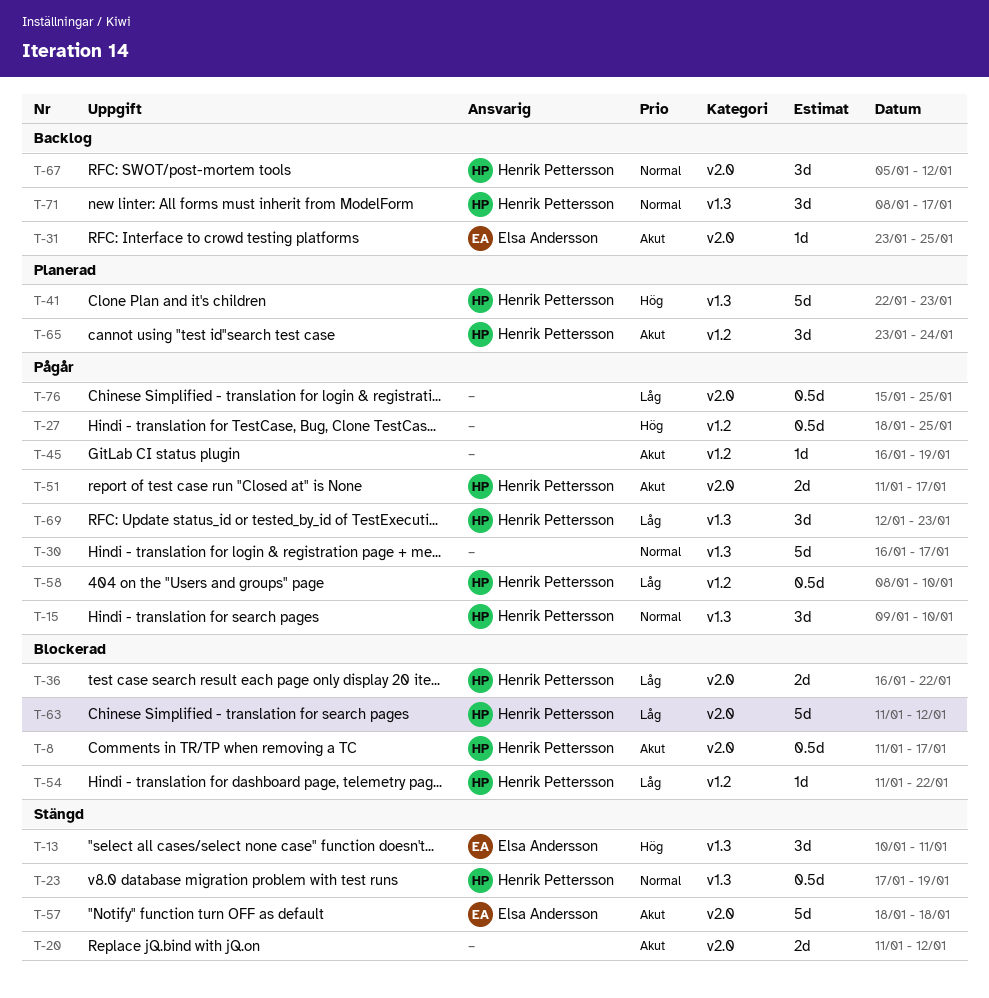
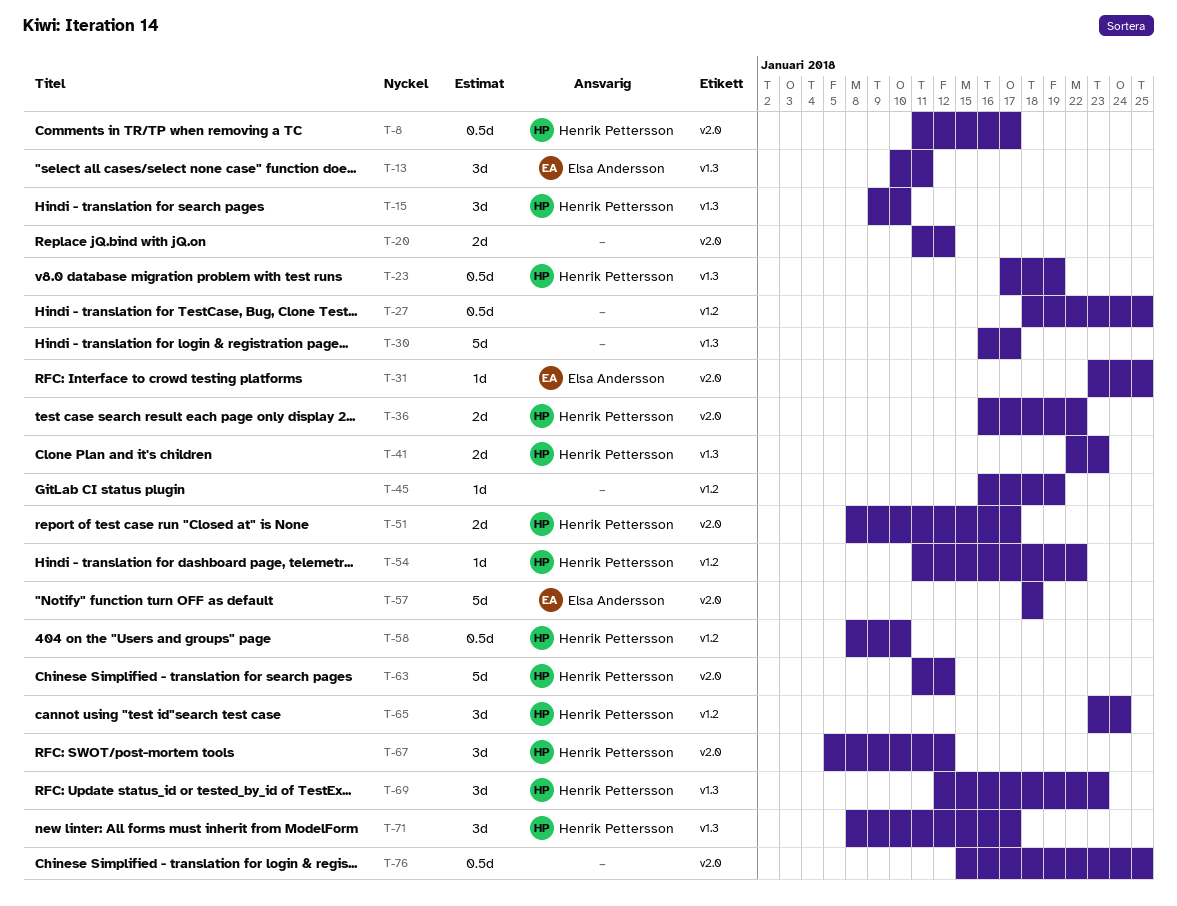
T-41, estimate: 5d -> 2d
T-51, start: Jan 11 -> Jan 8

